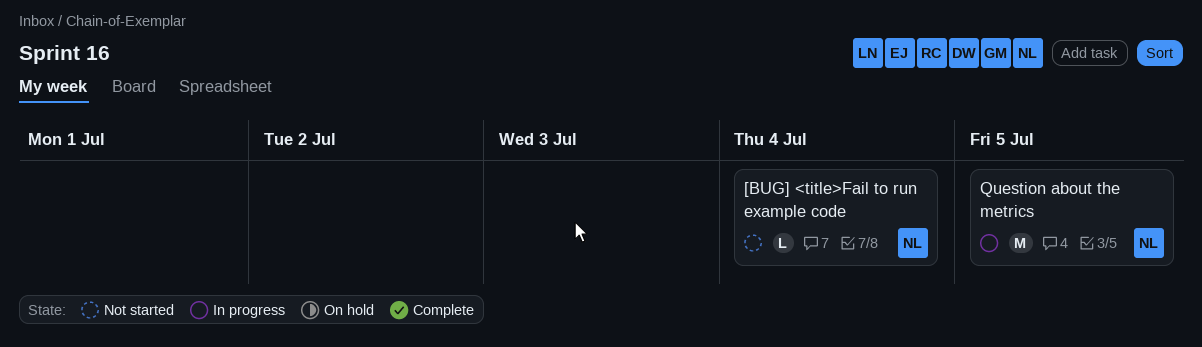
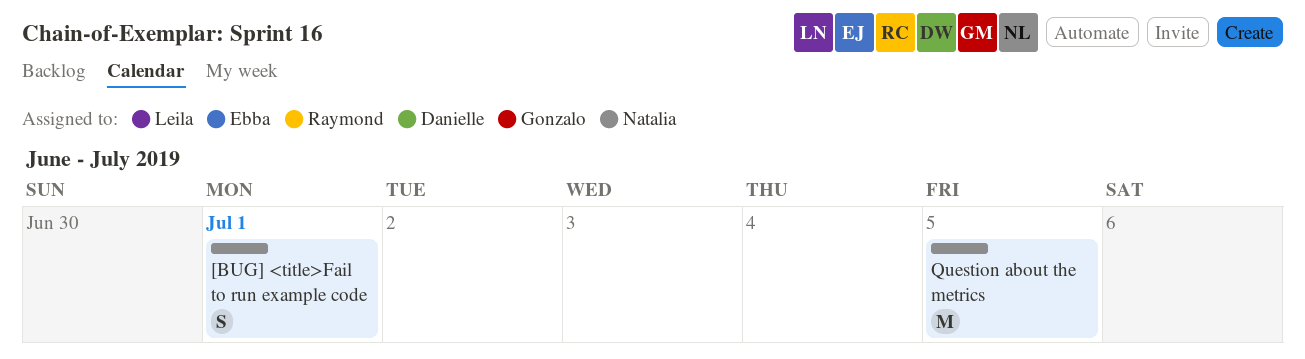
[BUG] <title>Fail to run example code, estimate: L -> S
[BUG] <title>Fail to run example code, due: Jul 4 -> Jul 1

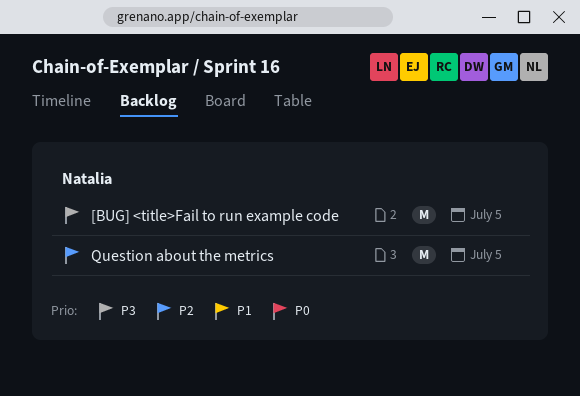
[BUG] <title>Fail to run example code, estimate: S -> M
[BUG] <title>Fail to run example code, due: Jul 1 -> Jul 5

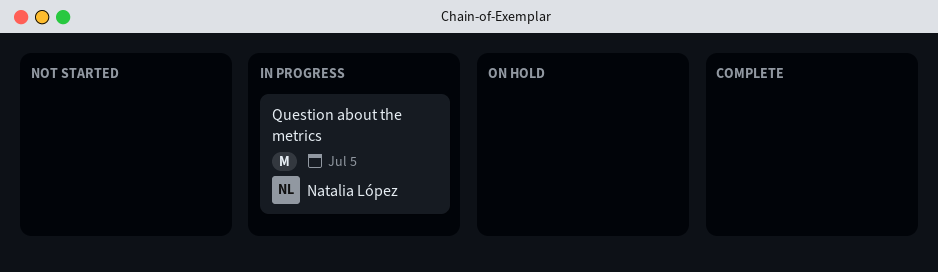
[BUG] <title>Fail to run example code: present -> none

